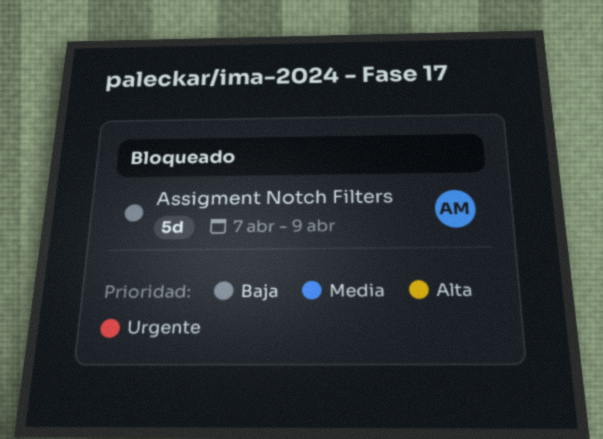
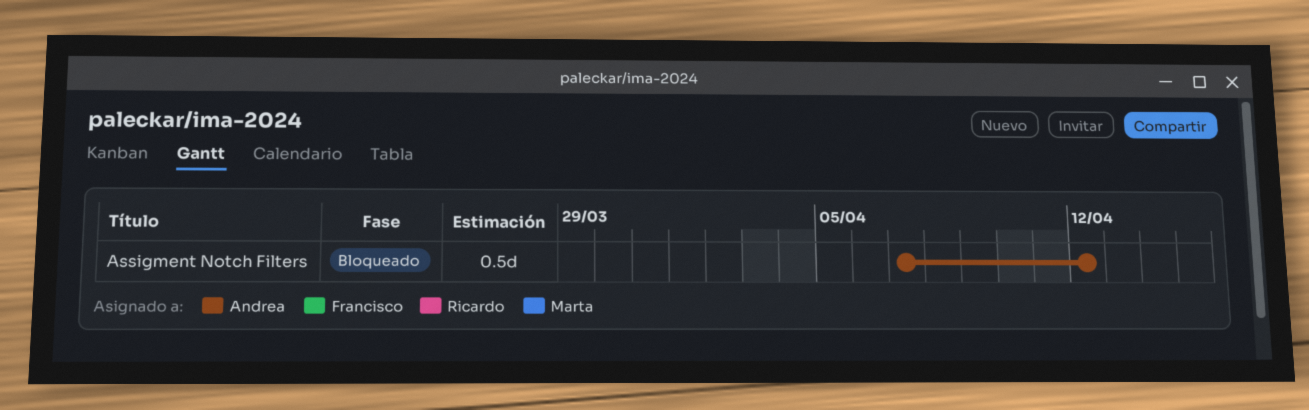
Assigment Notch Filters, estimate: 5d -> 0.5d
Assigment Notch Filters, due: Apr 9 -> Apr 12

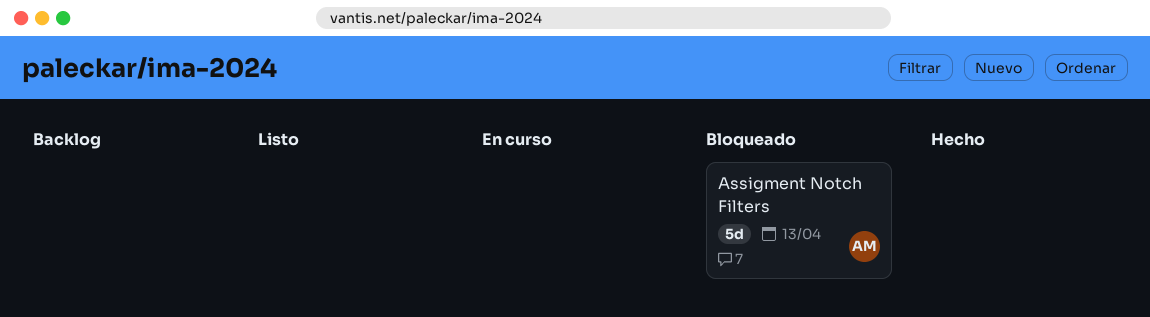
Assigment Notch Filters, estimate: 0.5d -> 5d
Assigment Notch Filters, due: Apr 12 -> Apr 13

